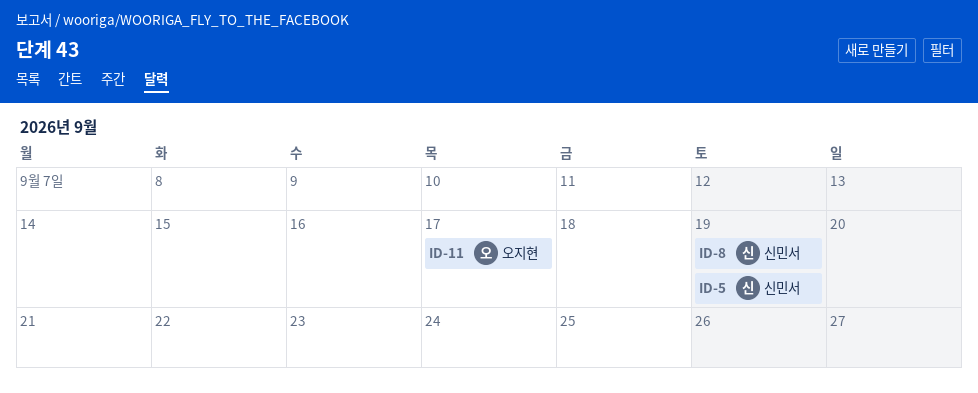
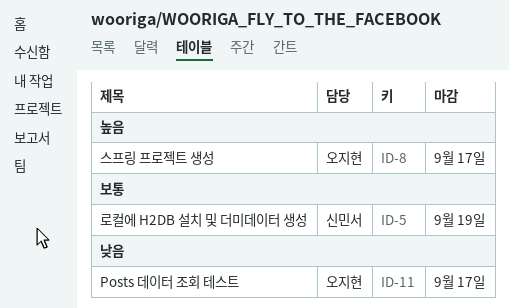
ID-8, owner: 신민서 -> 오지현
ID-8, due: Sep 19 -> Sep 17

